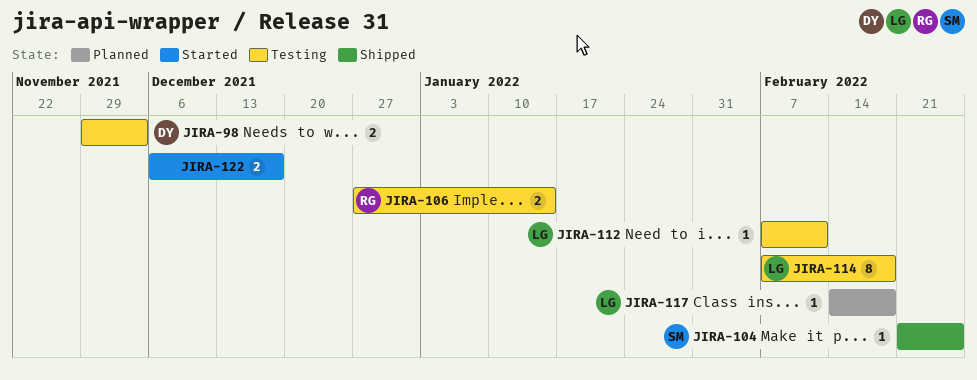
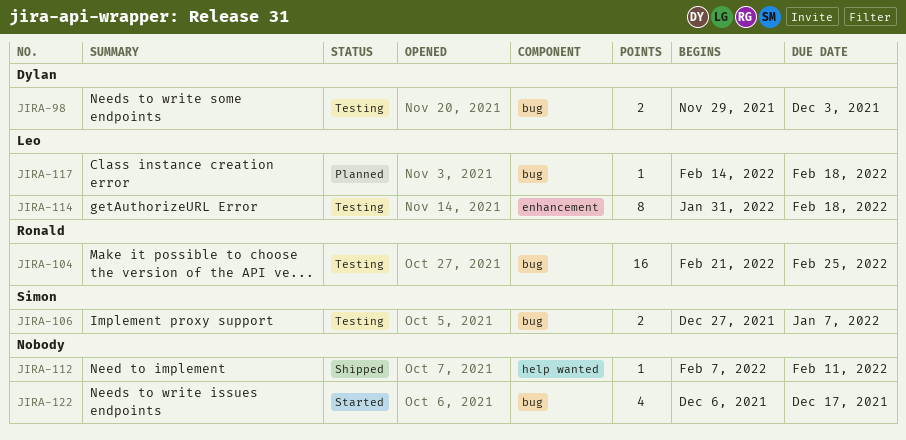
JIRA-104, status: Shipped -> Testing
JIRA-104, owner: Simon -> Ronald
JIRA-104, estimate: 1 -> 16
JIRA-106, owner: Ronald -> Simon
JIRA-106, due: Jan 14 -> Jan 7
JIRA-112, status: Testing -> Shipped
JIRA-112, owner: Leo -> none
JIRA-114, start: Feb 7 -> Jan 31
JIRA-122, estimate: 2 -> 4

